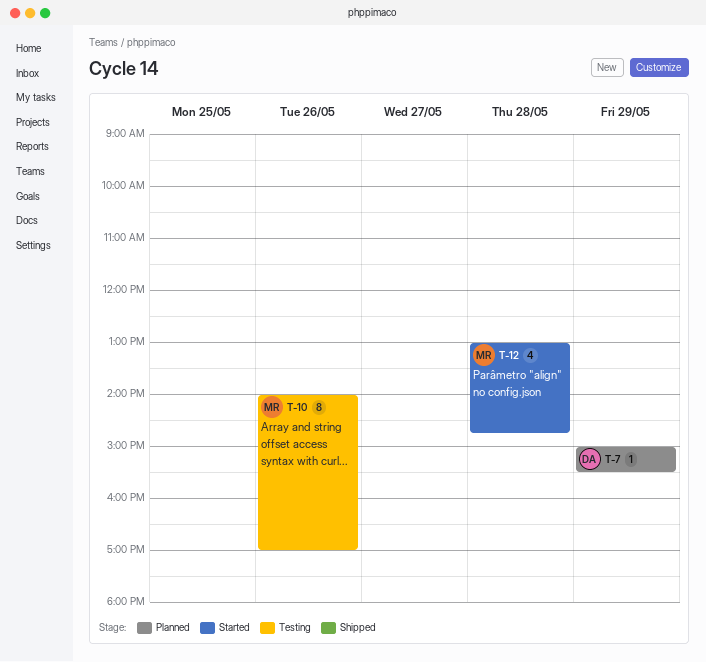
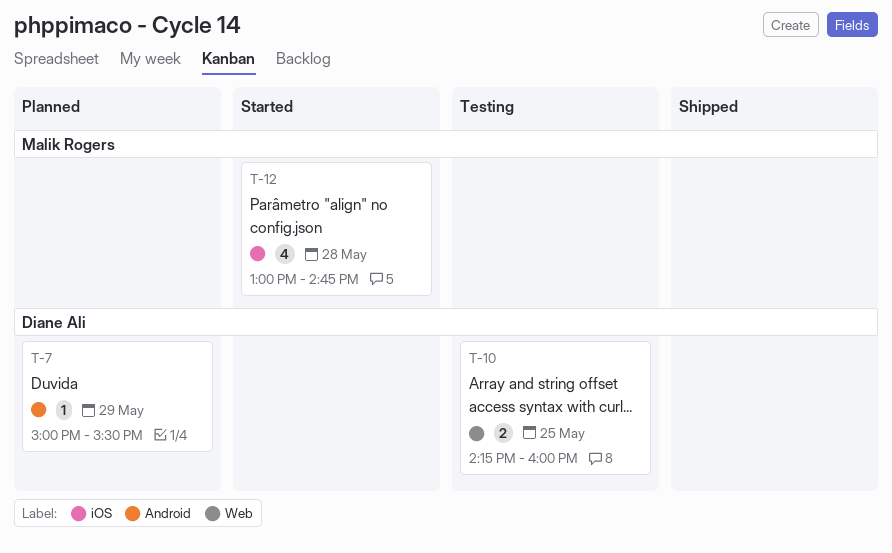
T-10, owner: Malik Rogers -> Diane Ali
T-10, estimate: 8 -> 2
T-10, day: May 26 -> May 25
T-10, begins: 14:00 -> 14:15
T-10, ends: 17:00 -> 16:00

